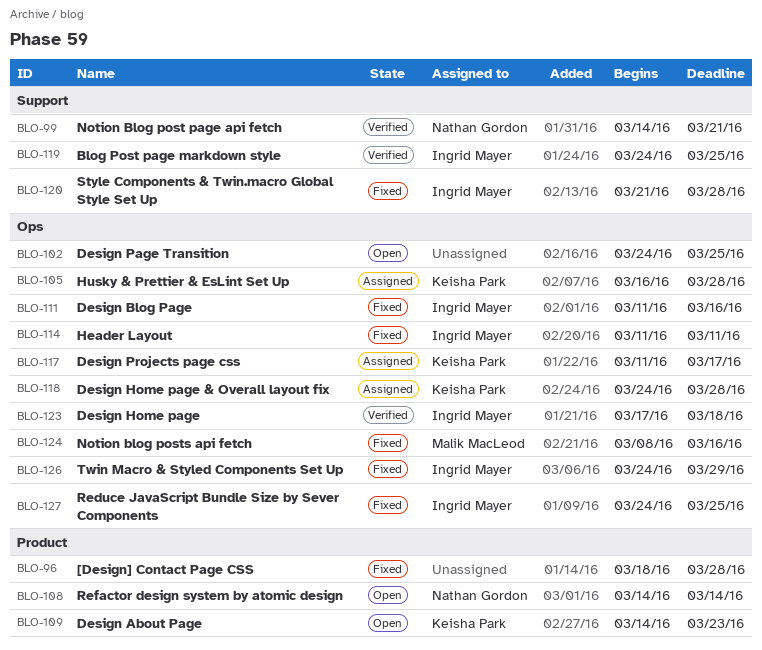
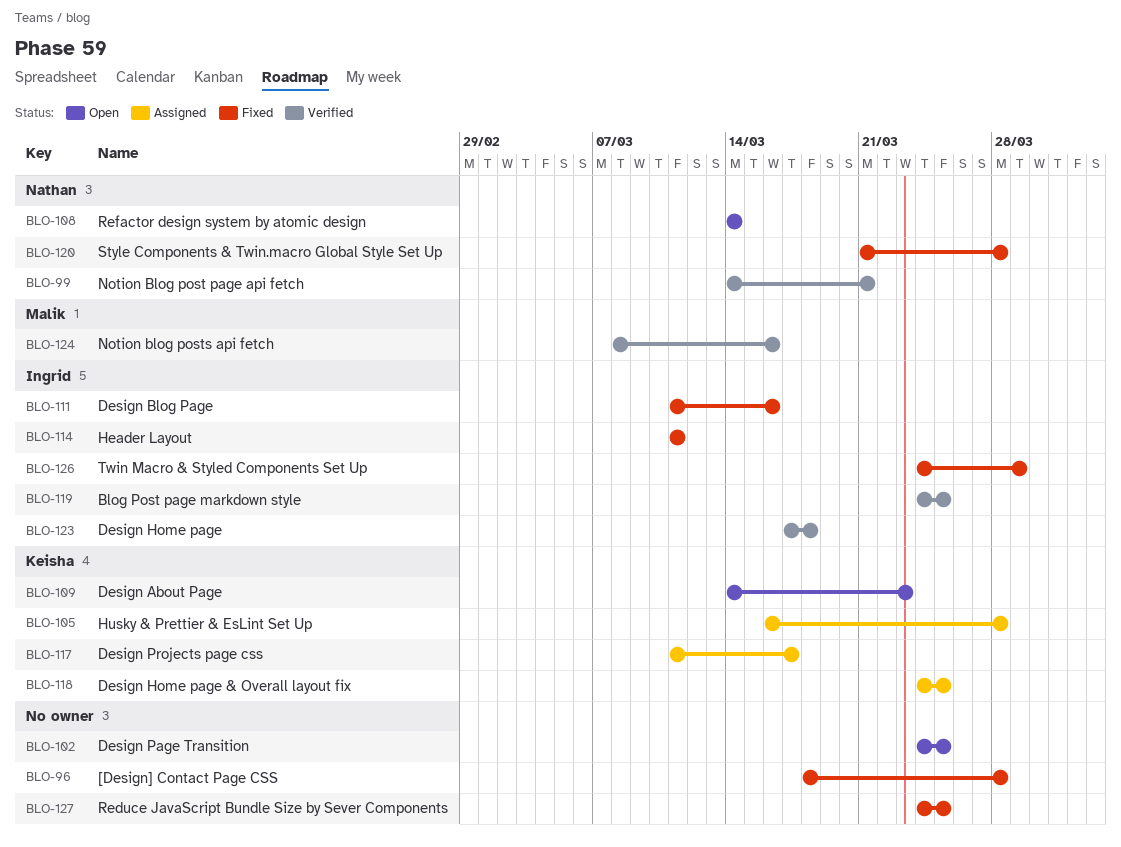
BLO-118, due: Mar 28 -> Mar 25
BLO-120, owner: Ingrid Mayer -> Nathan Gordon
BLO-124, status: Fixed -> Verified
BLO-127, owner: Ingrid Mayer -> none

